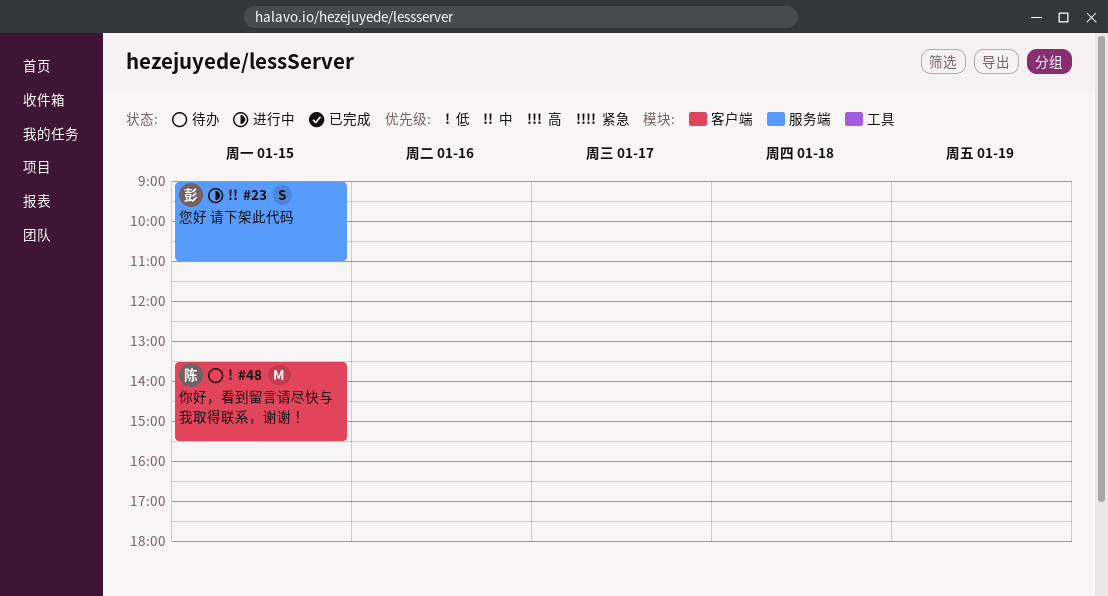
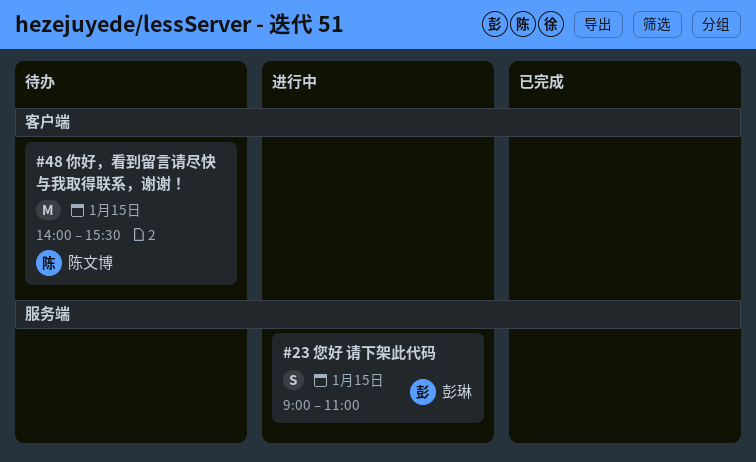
#48, begins: 13:30 -> 14:00

